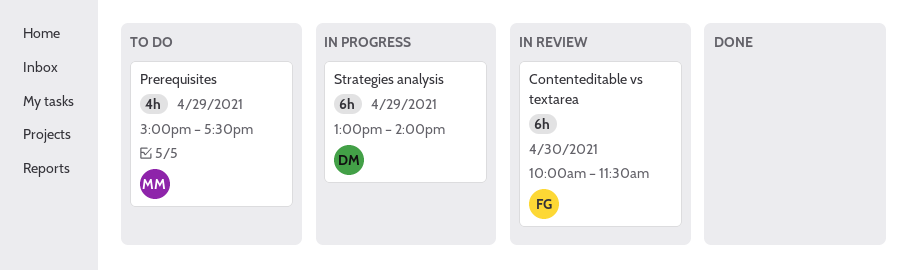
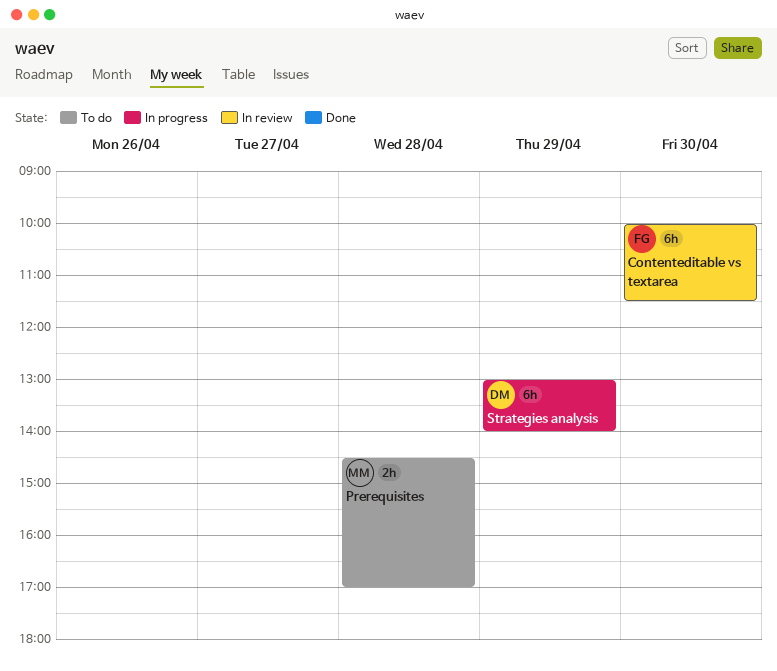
Prerequisites, estimate: 4h -> 2h
Prerequisites, day: Apr 29 -> Apr 28
Prerequisites, begins: 15:00 -> 14:30
Prerequisites, ends: 17:30 -> 17:00

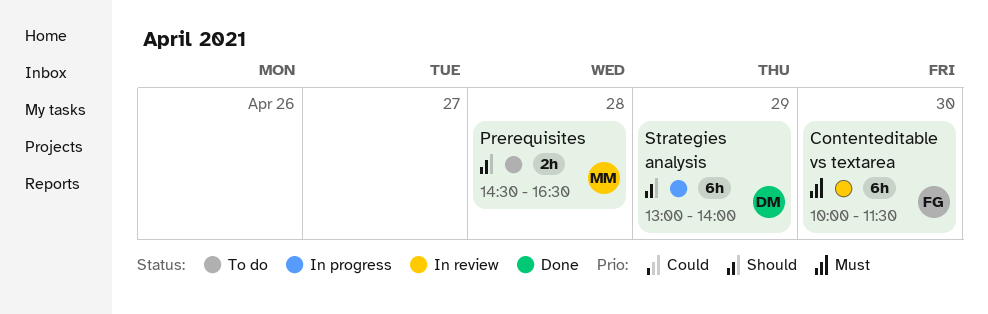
Prerequisites, ends: 17:00 -> 16:30

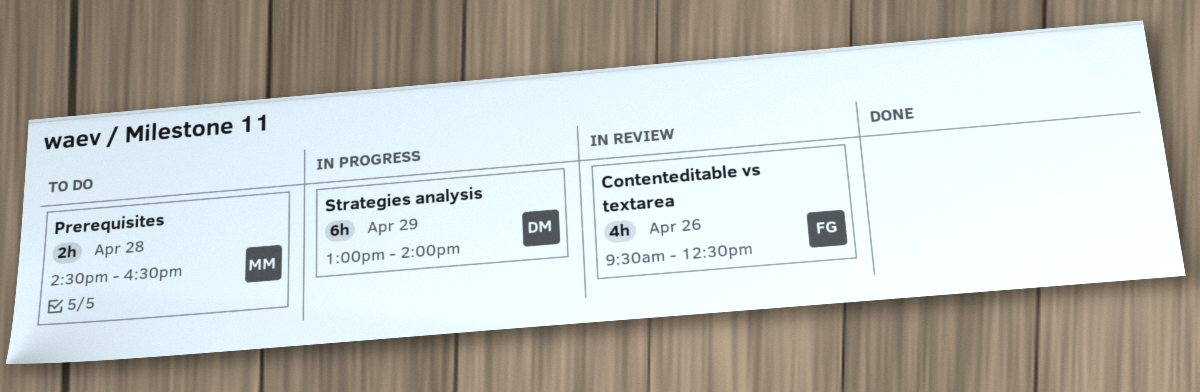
Contenteditable vs textarea, estimate: 6h -> 4h
Contenteditable vs textarea, day: Apr 30 -> Apr 26
Contenteditable vs textarea, begins: 10:00 -> 09:30
Contenteditable vs textarea, ends: 11:30 -> 12:30

